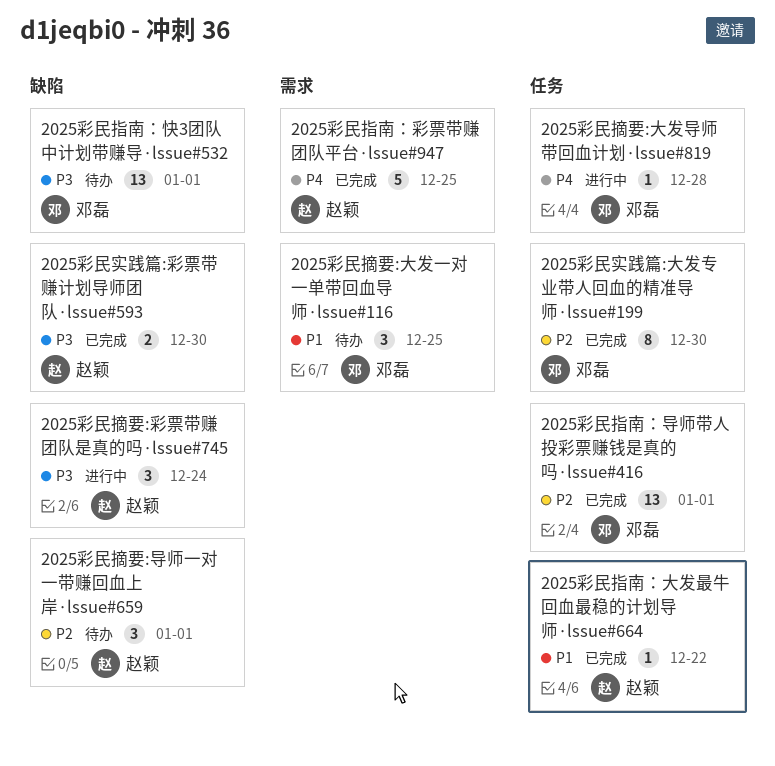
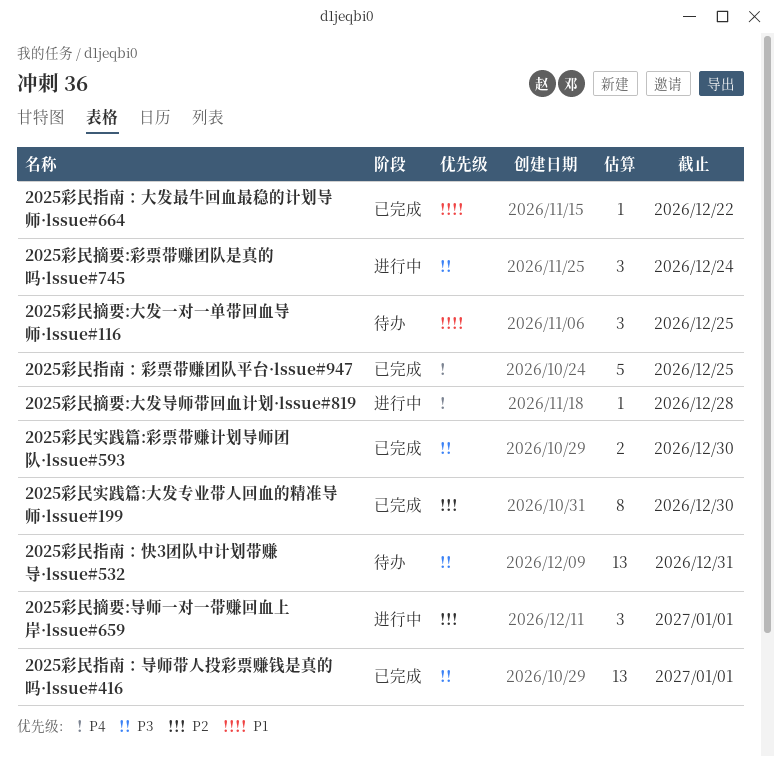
2025彩民指南：导师带人投彩票赚钱是真的吗·lssue#416, priority: P2 -> P3
2025彩民指南：快3团队中计划带赚导·lssue#532, due: Jan 1 -> Dec 31
2025彩民摘要:导师一对一带赚回血上岸·lssue#659, status: 待办 -> 进行中

